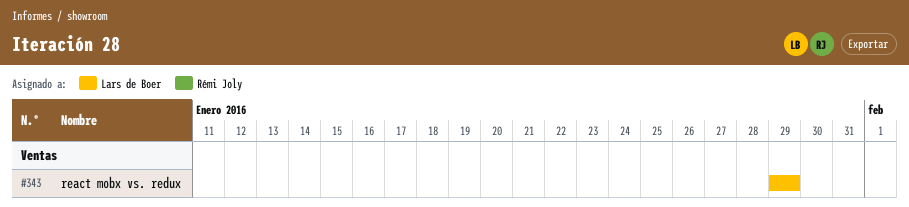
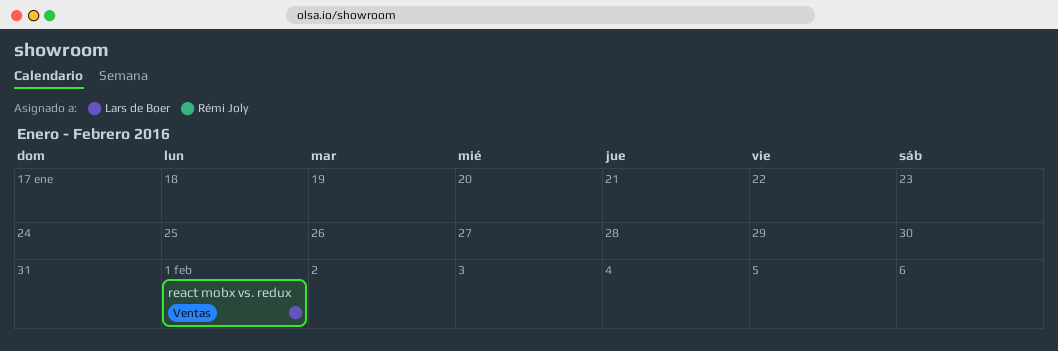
react mobx vs. redux, due: Jan 29 -> Feb 1

